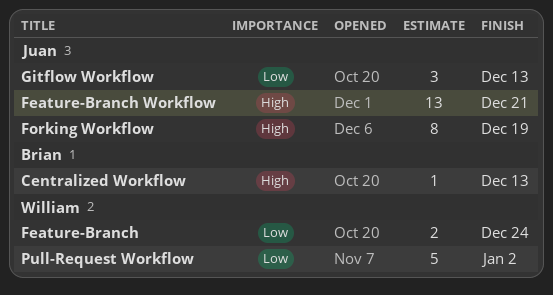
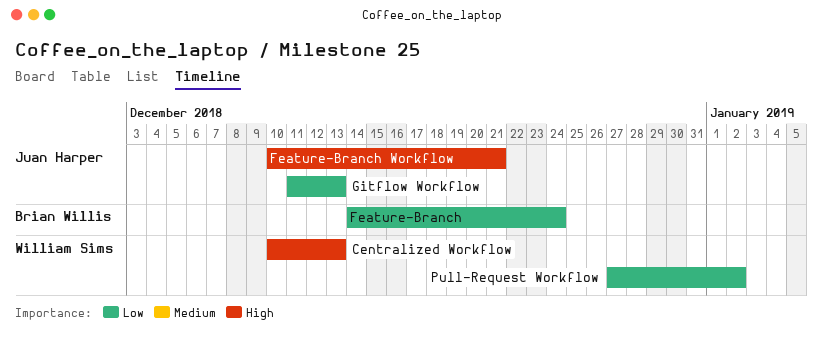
Centralized Workflow, owner: Brian Willis -> William Sims
Feature-Branch, owner: William Sims -> Brian Willis
Forking Workflow: present -> none

